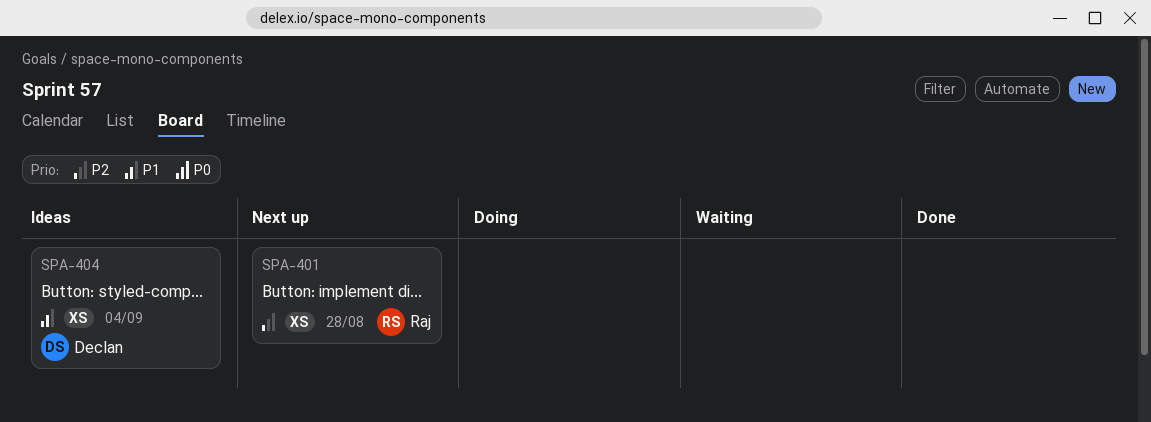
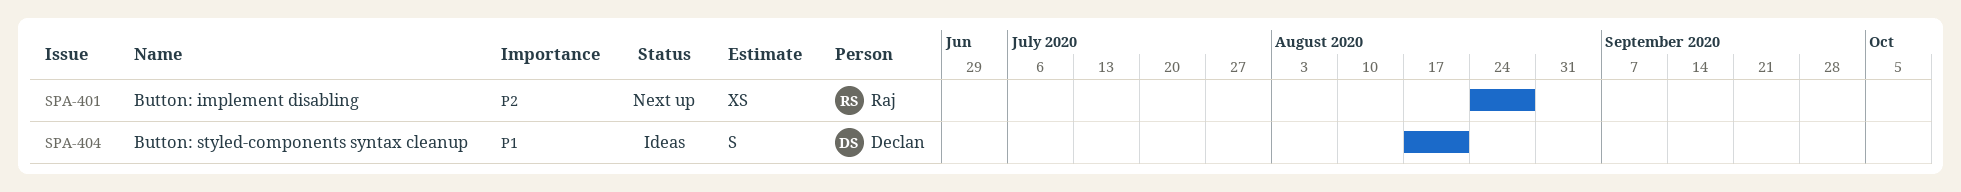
SPA-404, estimate: XS -> S
SPA-404, due: Sep 4 -> Aug 21

